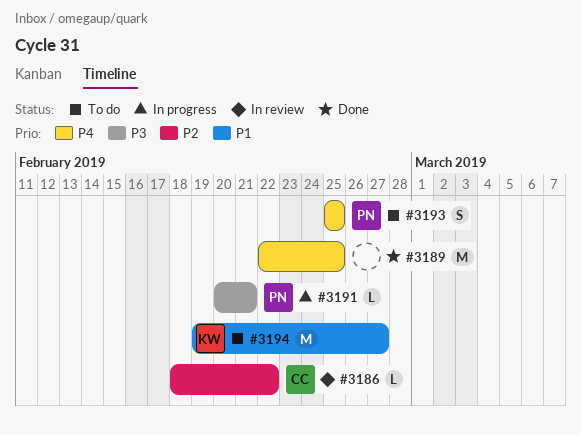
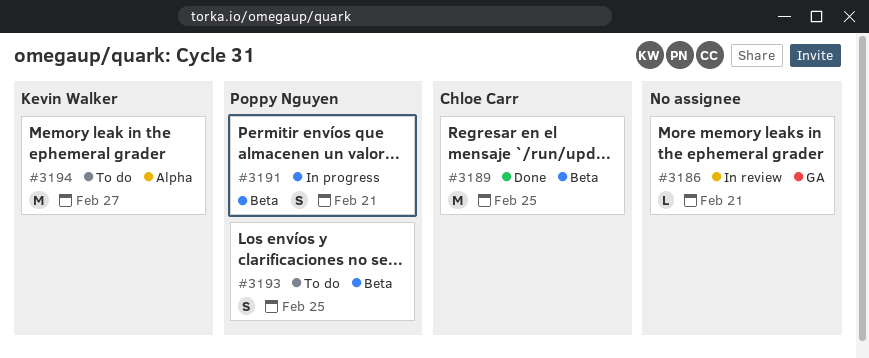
#3186, owner: Chloe Carr -> none
#3186, due: Feb 22 -> Feb 21
#3189, owner: none -> Chloe Carr
#3191, estimate: L -> S

